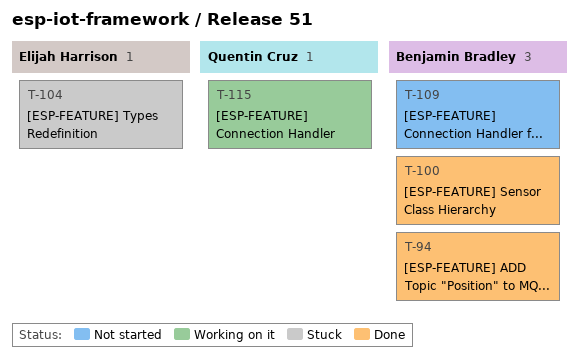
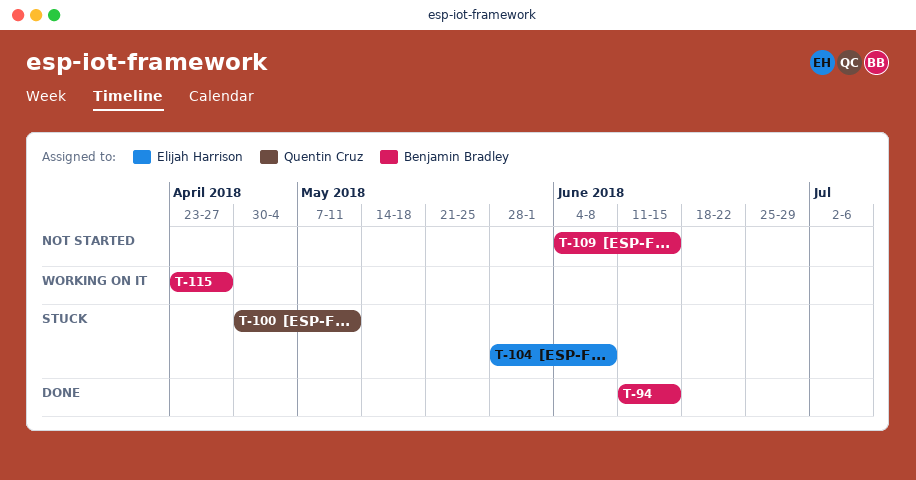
T-100, status: Done -> Stuck
T-100, owner: Benjamin Bradley -> Quentin Cruz
T-115, owner: Quentin Cruz -> Benjamin Bradley

